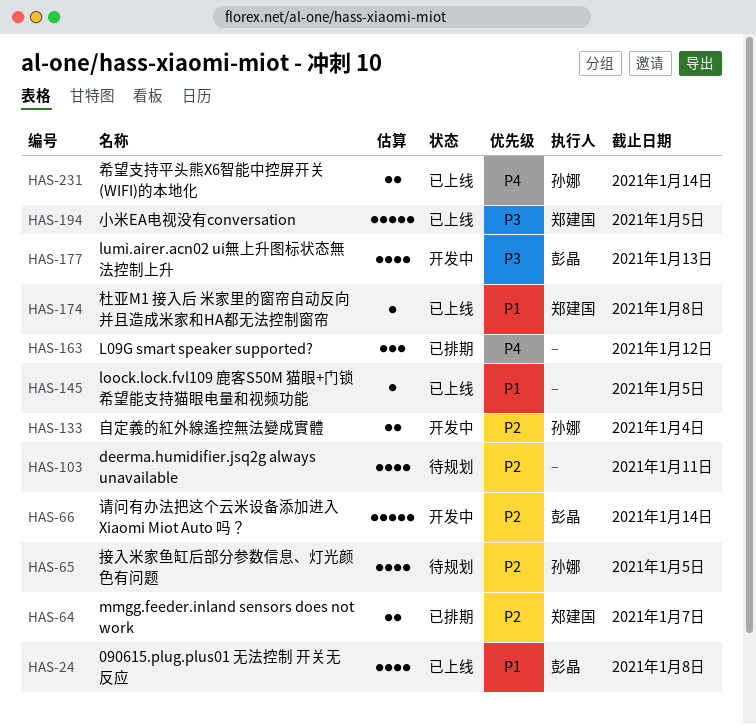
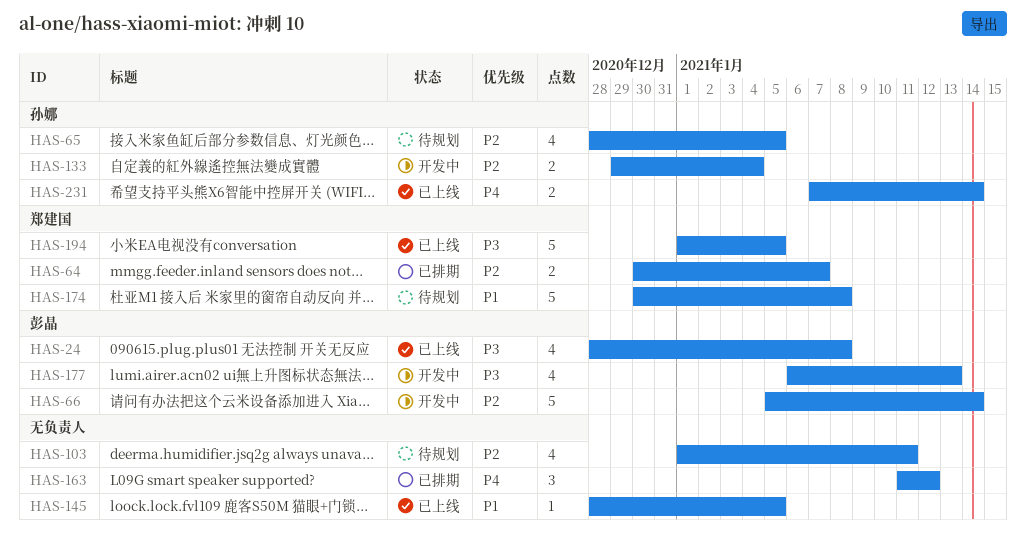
HAS-24, priority: P1 -> P3
HAS-174, status: 已上线 -> 待规划
HAS-174, estimate: 1 -> 5

